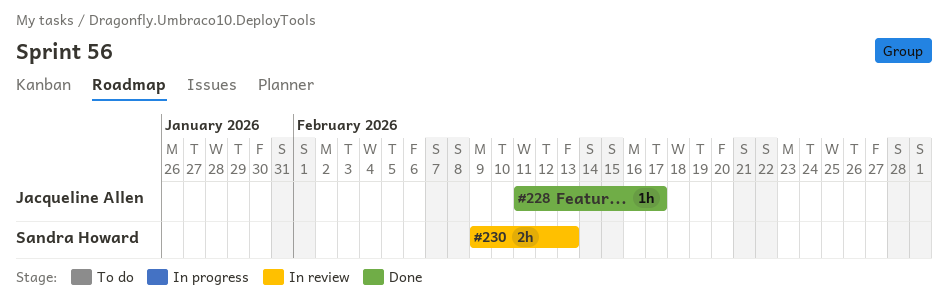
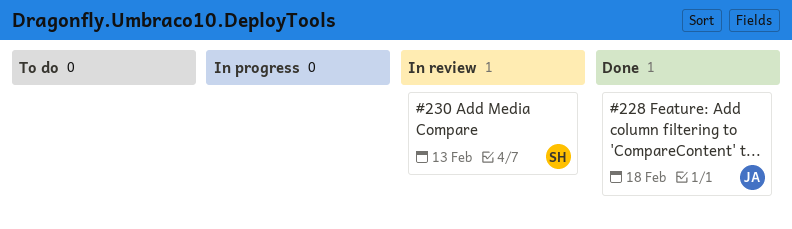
#228, due: Feb 17 -> Feb 18

